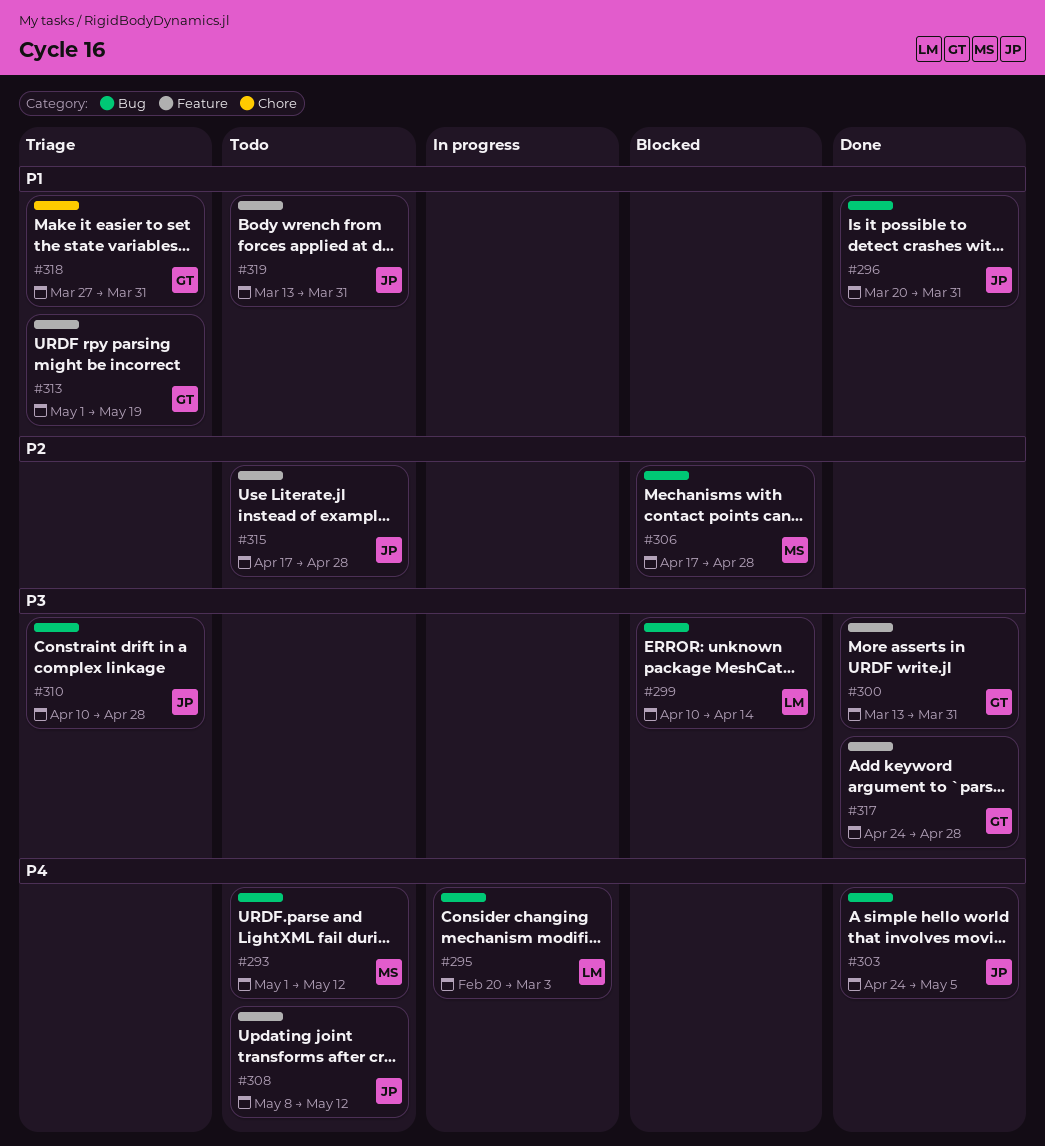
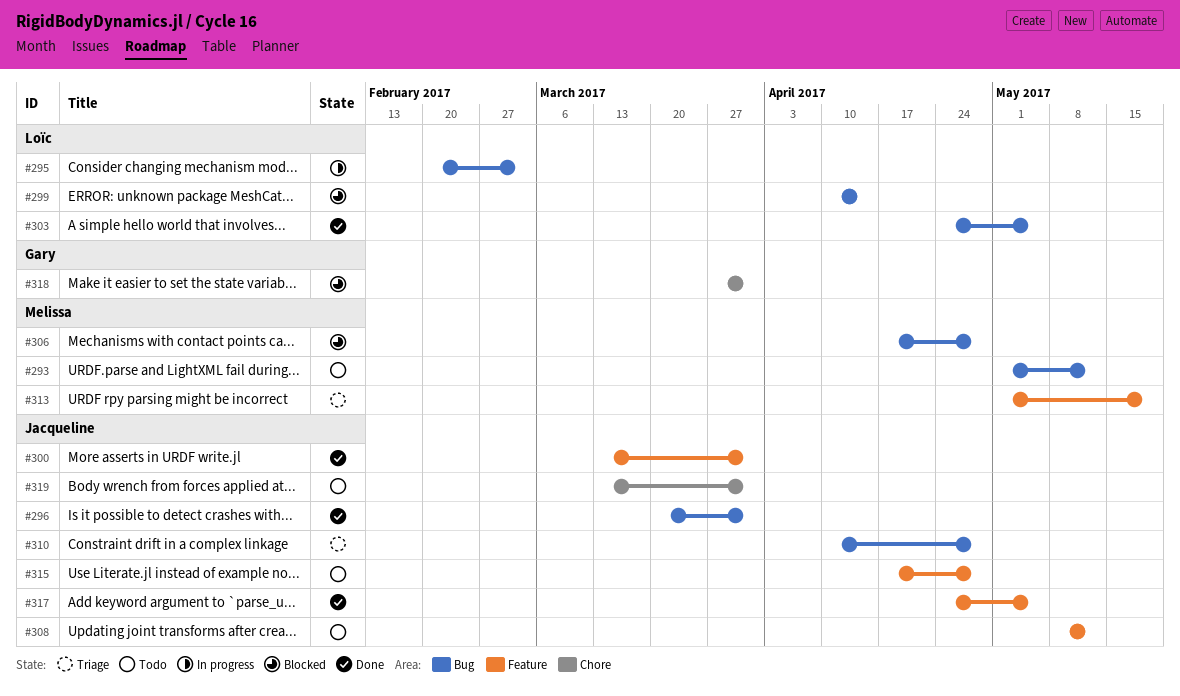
#300, owner: Gary -> Jacqueline
#303, owner: Jacqueline -> Loïc
#313, owner: Gary -> Melissa
#317, owner: Gary -> Jacqueline
#317, due: Apr 28 -> May 5
#318, status: Triage -> Blocked
#319, label: Feature -> Chore

